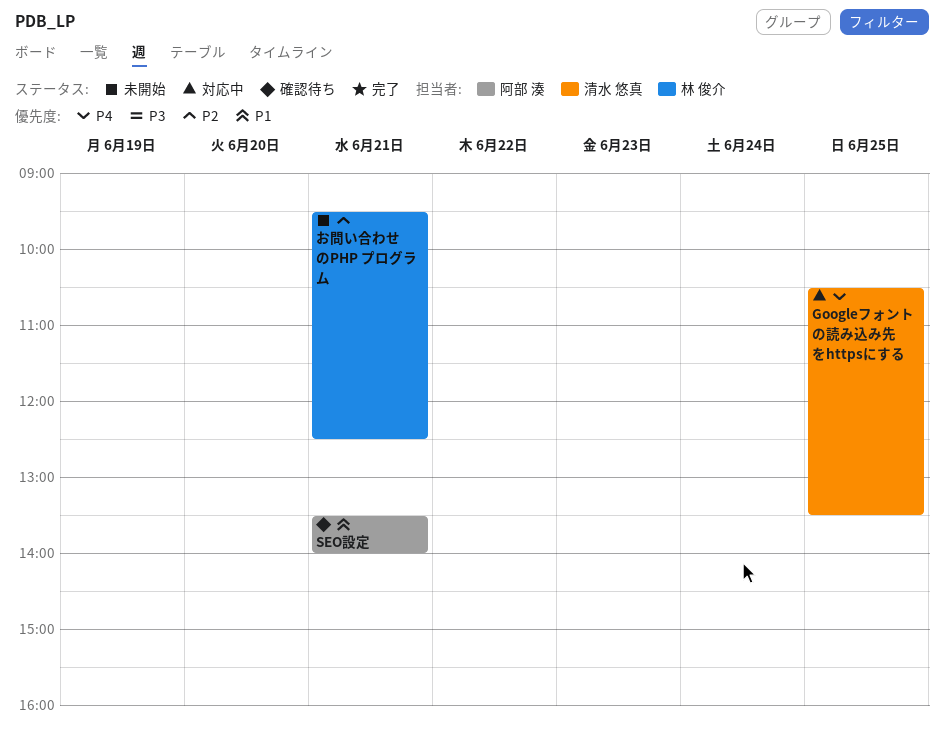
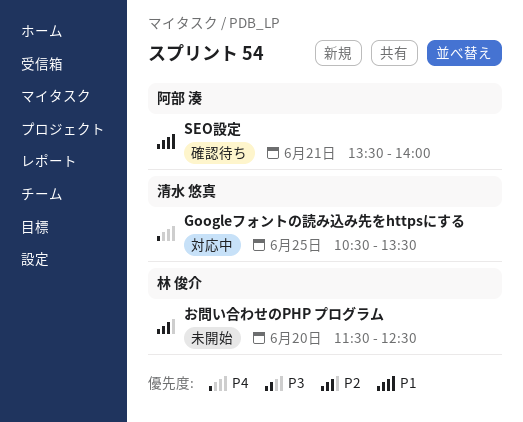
お問い合わせのPHP プログラム, day: Jun 21 -> Jun 20
お問い合わせのPHP プログラム, begins: 09:30 -> 11:30

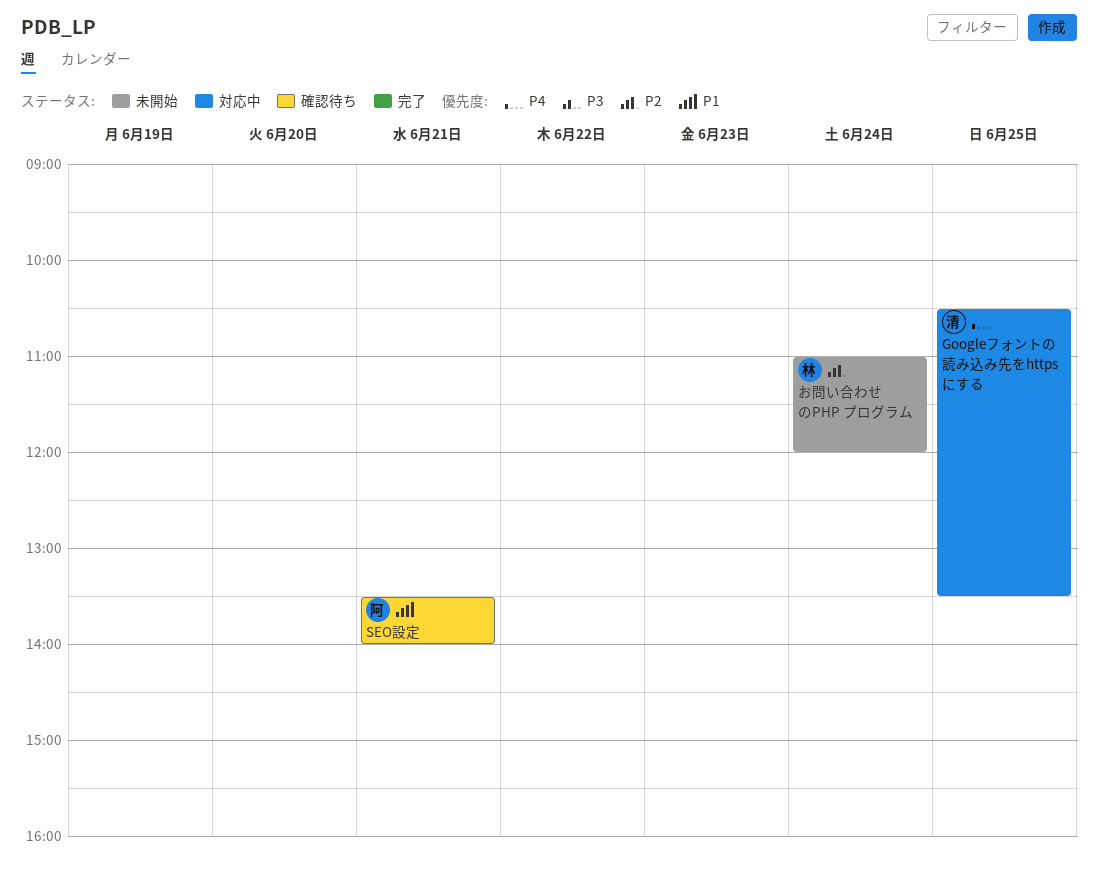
お問い合わせのPHP プログラム, day: Jun 20 -> Jun 24
お問い合わせのPHP プログラム, begins: 11:30 -> 11:00
お問い合わせのPHP プログラム, ends: 12:30 -> 12:00

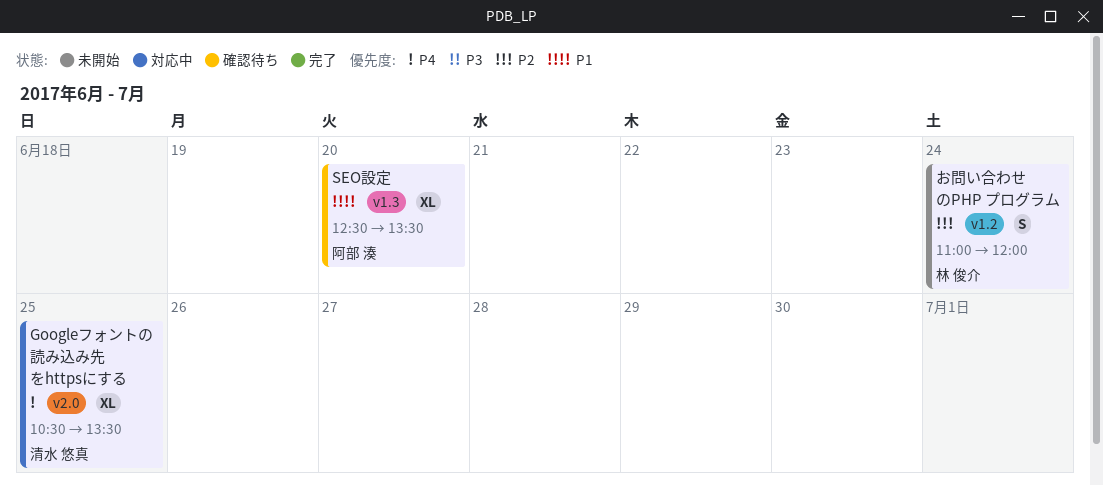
SEO設定, day: Jun 21 -> Jun 20
SEO設定, begins: 13:30 -> 12:30
SEO設定, ends: 14:00 -> 13:30

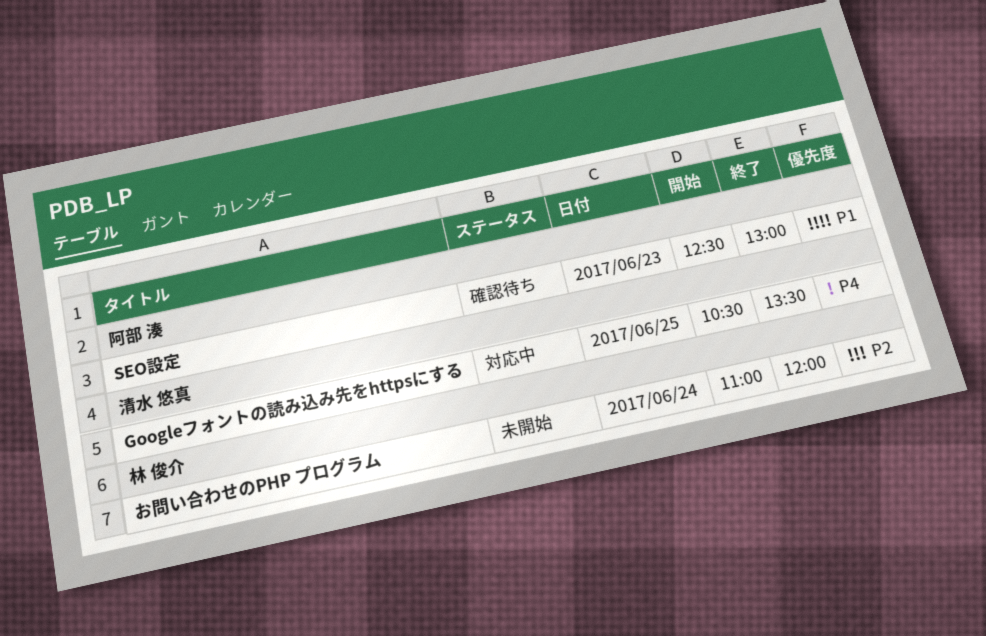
SEO設定, day: Jun 20 -> Jun 23
SEO設定, ends: 13:30 -> 13:00

